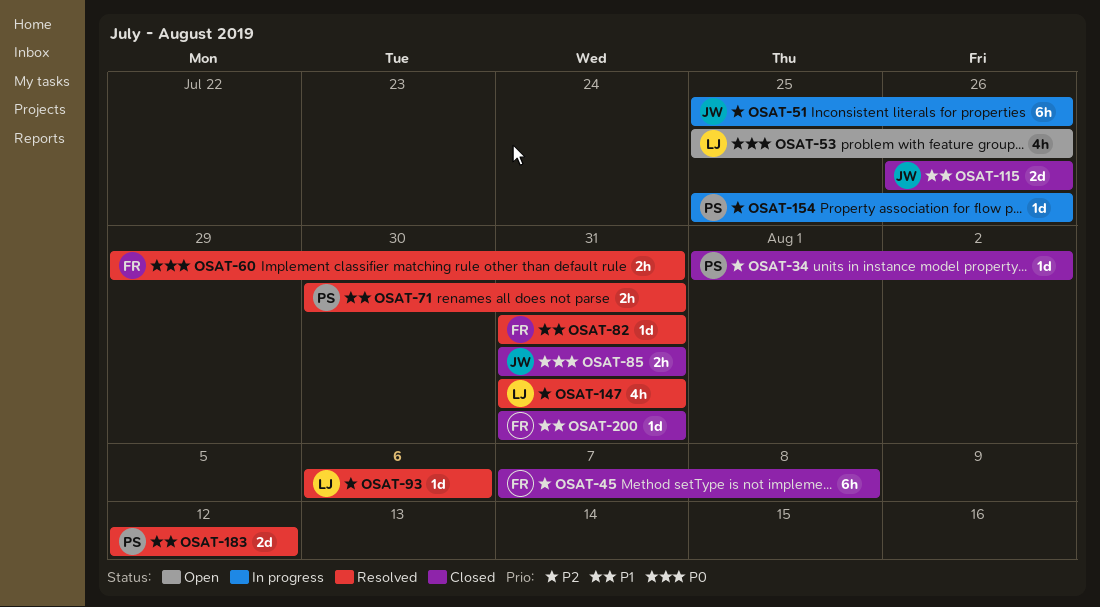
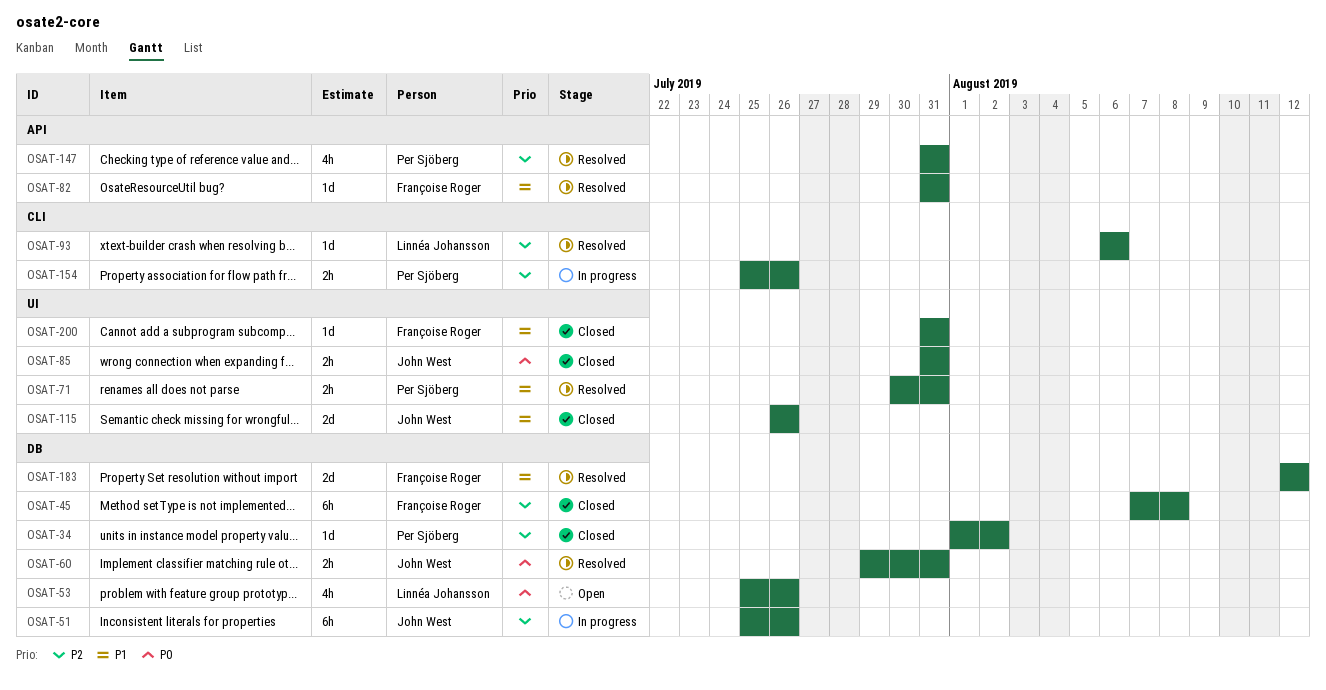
OSAT-60, owner: Françoise Roger -> John West
OSAT-147, owner: Linnéa Johansson -> Per Sjöberg
OSAT-154, estimate: 1d -> 2h
OSAT-183, owner: Per Sjöberg -> Françoise Roger

